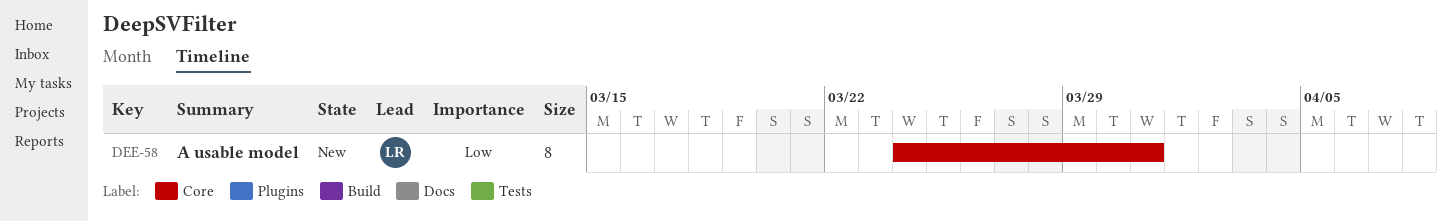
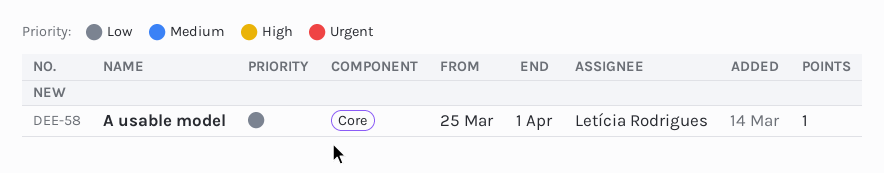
DEE-58, estimate: 8 -> 1
DEE-58, start: Mar 24 -> Mar 25
DEE-58, due: Mar 31 -> Apr 1

